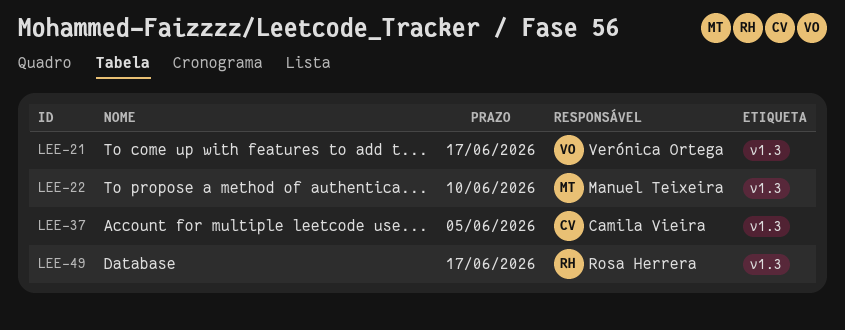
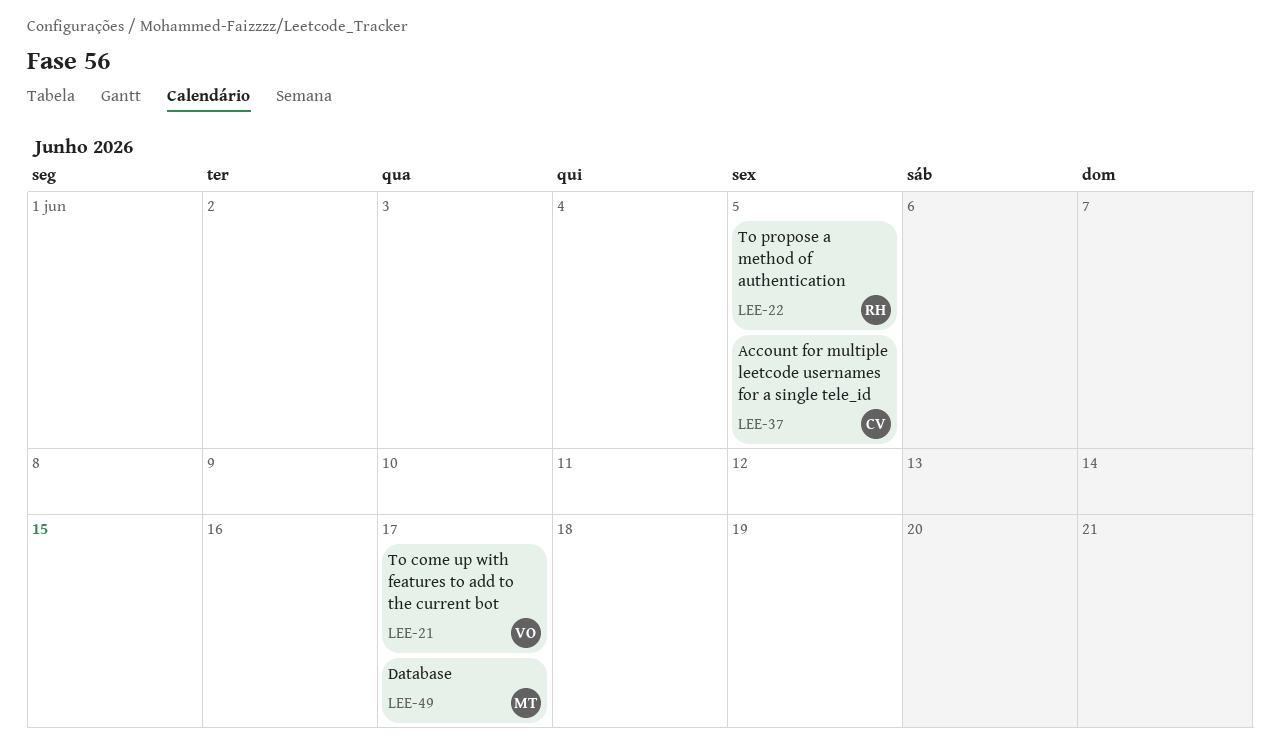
LEE-22, owner: Manuel Teixeira -> Rosa Herrera
LEE-22, due: Jun 10 -> Jun 5
LEE-49, owner: Rosa Herrera -> Manuel Teixeira

